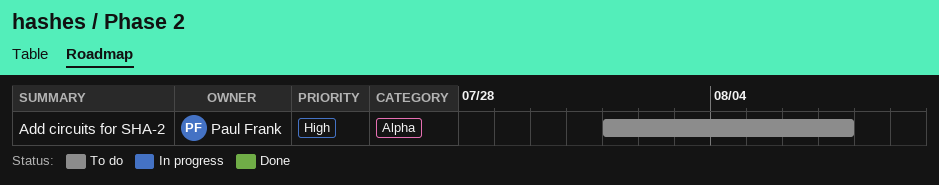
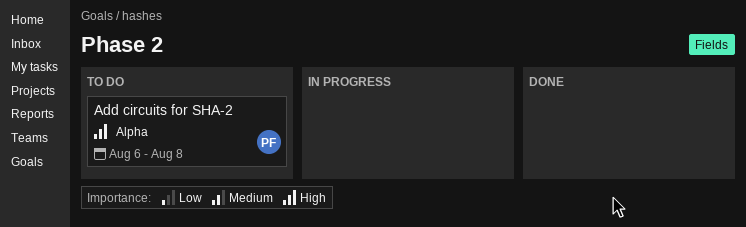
Add circuits for SHA-2, start: Aug 1 -> Aug 6
Add circuits for SHA-2, due: Aug 7 -> Aug 8

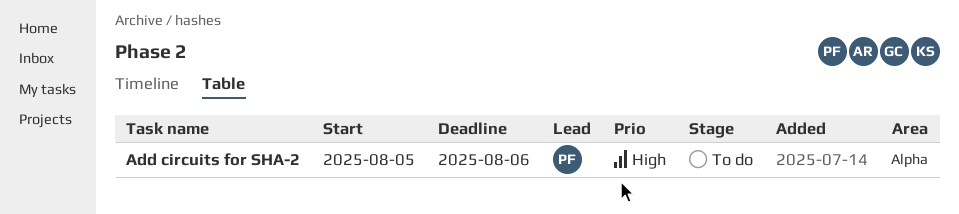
Add circuits for SHA-2, start: Aug 6 -> Aug 5
Add circuits for SHA-2, due: Aug 8 -> Aug 6

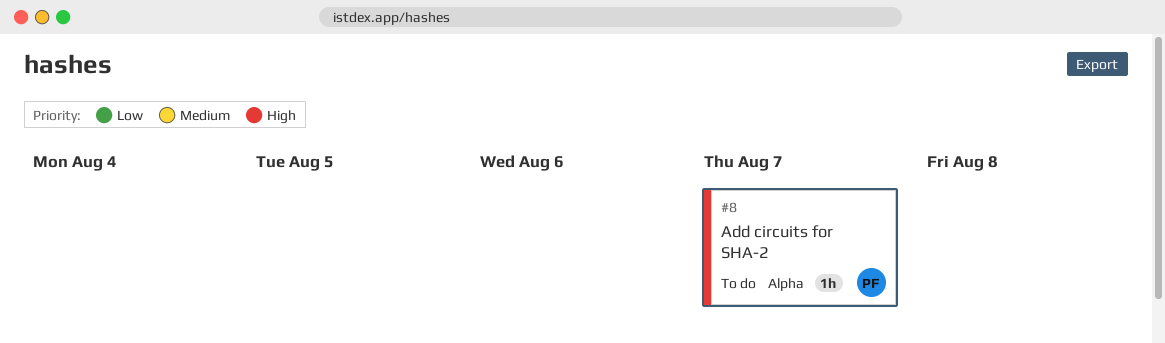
Add circuits for SHA-2, due: Aug 6 -> Aug 7

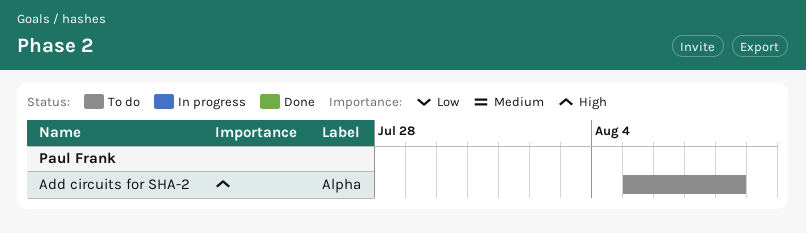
Add circuits for SHA-2, due: Aug 7 -> Aug 8

